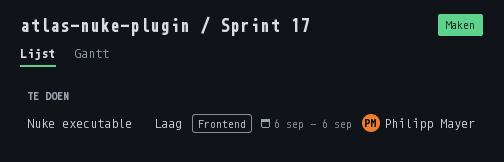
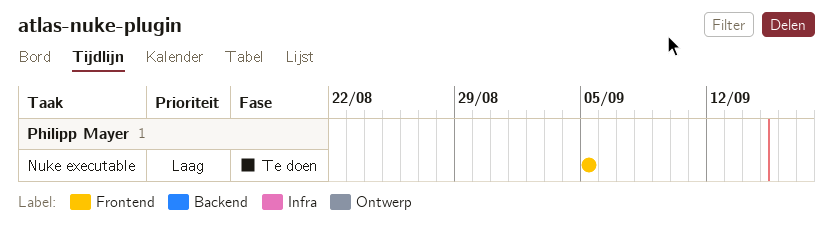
Nuke executable, start: Sep 6 -> Sep 5
Nuke executable, due: Sep 6 -> Sep 5

